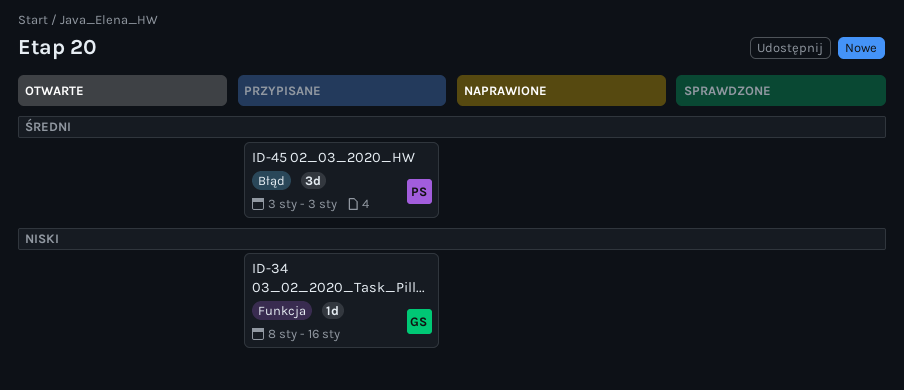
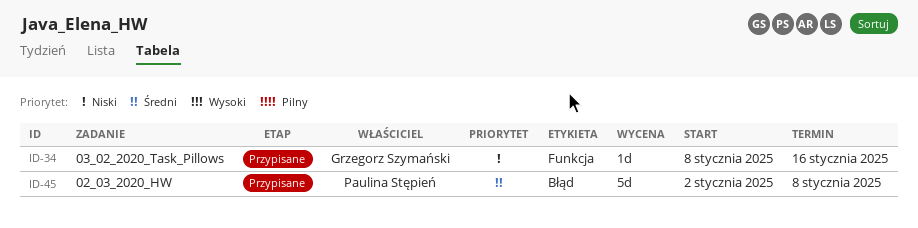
ID-45, estimate: 3d -> 5d
ID-45, start: Jan 3 -> Jan 2
ID-45, due: Jan 3 -> Jan 8

